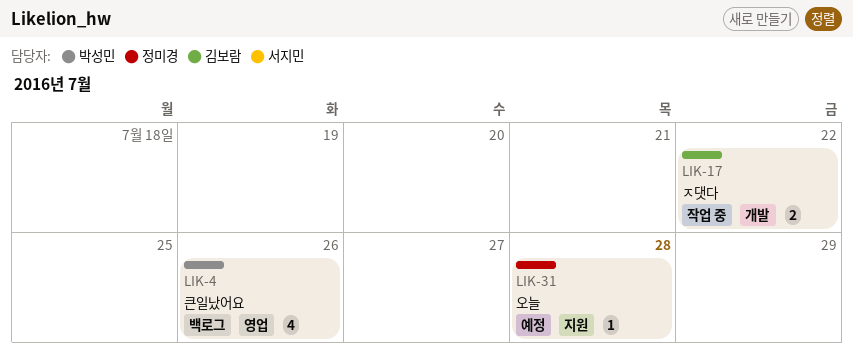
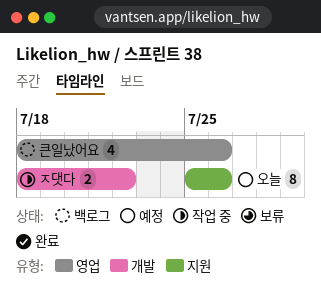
오늘, estimate: 1 -> 8
오늘, due: Jul 28 -> Jul 26

